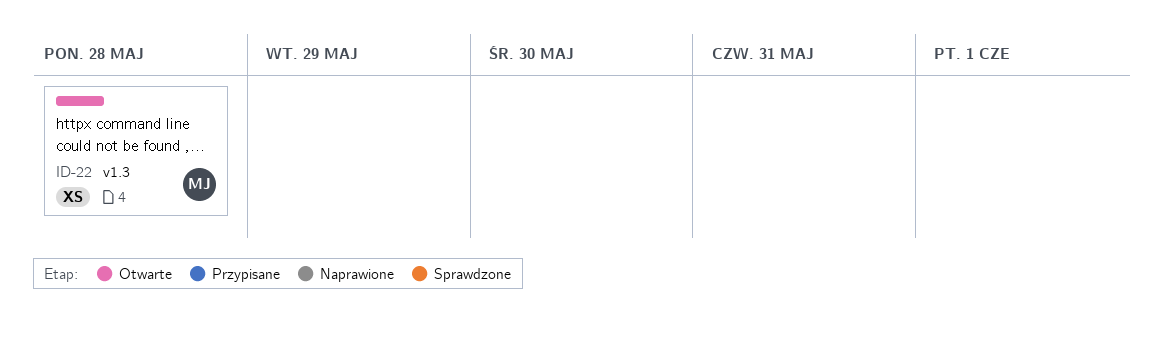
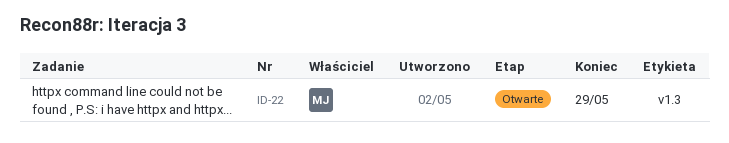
ID-22, due: May 28 -> May 29

